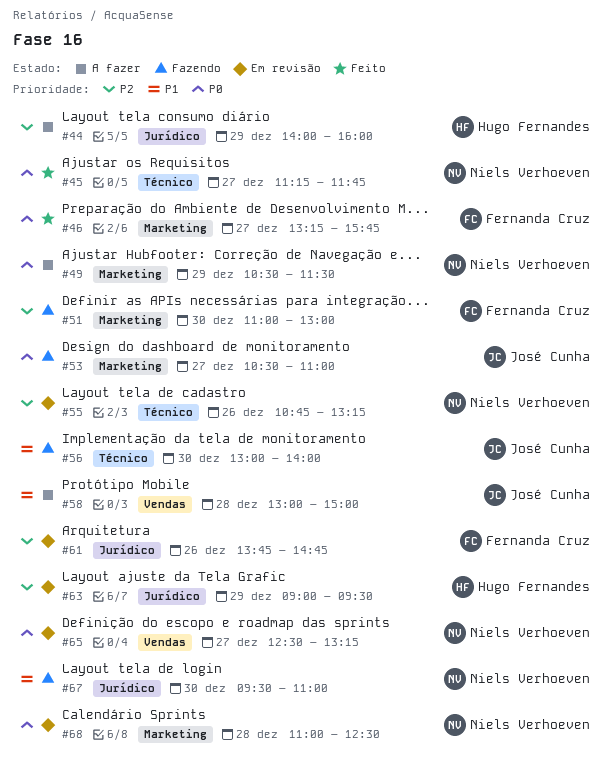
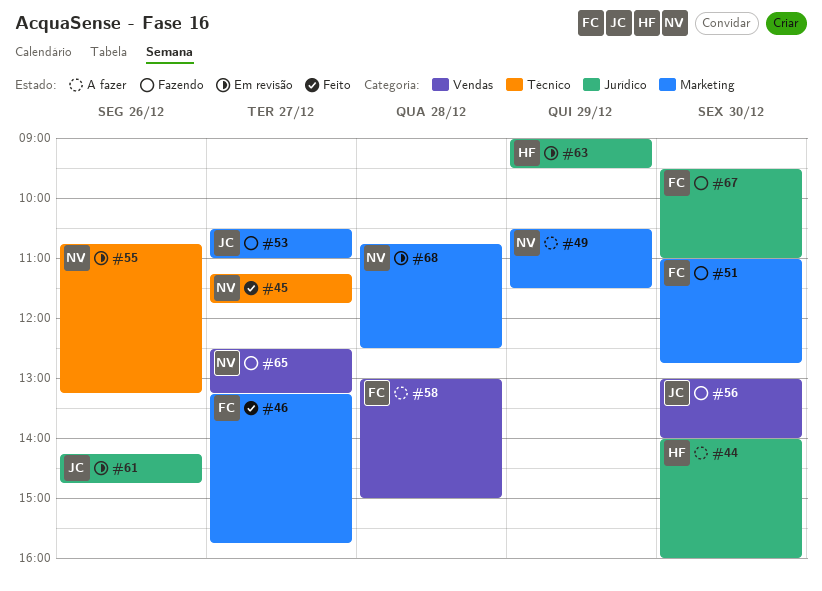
#44, day: Dec 29 -> Dec 30
#51, ends: 13:00 -> 12:45
#56, label: Técnico -> Vendas
#58, owner: José Cunha -> Fernanda Cruz
#61, owner: Fernanda Cruz -> José Cunha
#61, begins: 13:45 -> 14:15
#65, status: Em revisão -> Fazendo
#67, owner: Niels Verhoeven -> Fernanda Cruz
#68, begins: 11:00 -> 10:45

